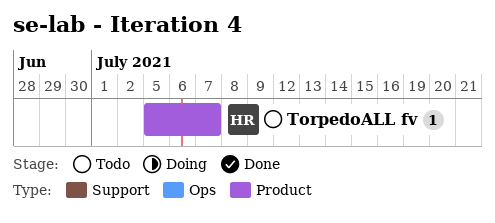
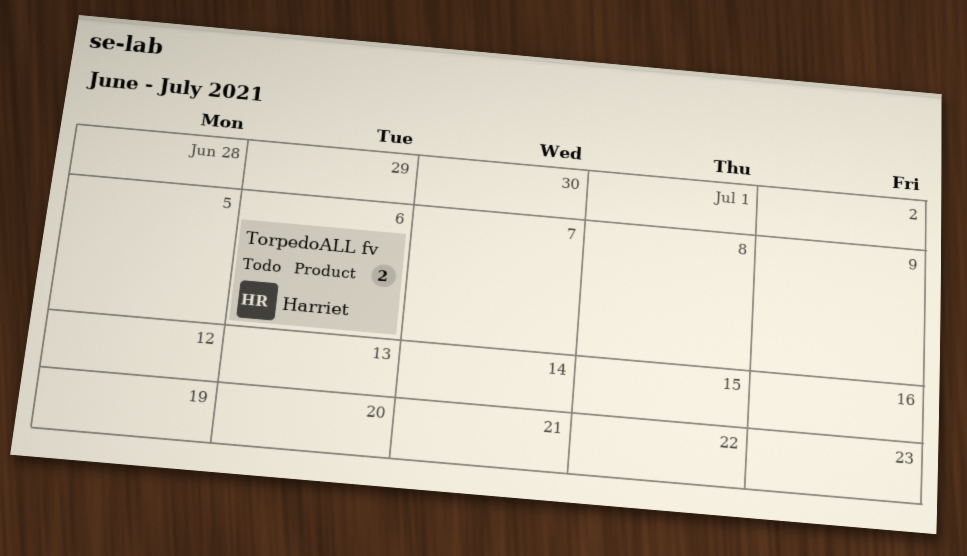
TorpedoALL fv, estimate: 1 -> 2
TorpedoALL fv, due: Jul 7 -> Jul 6

